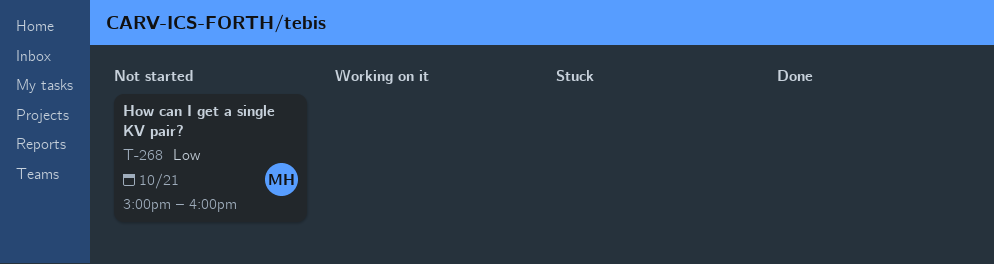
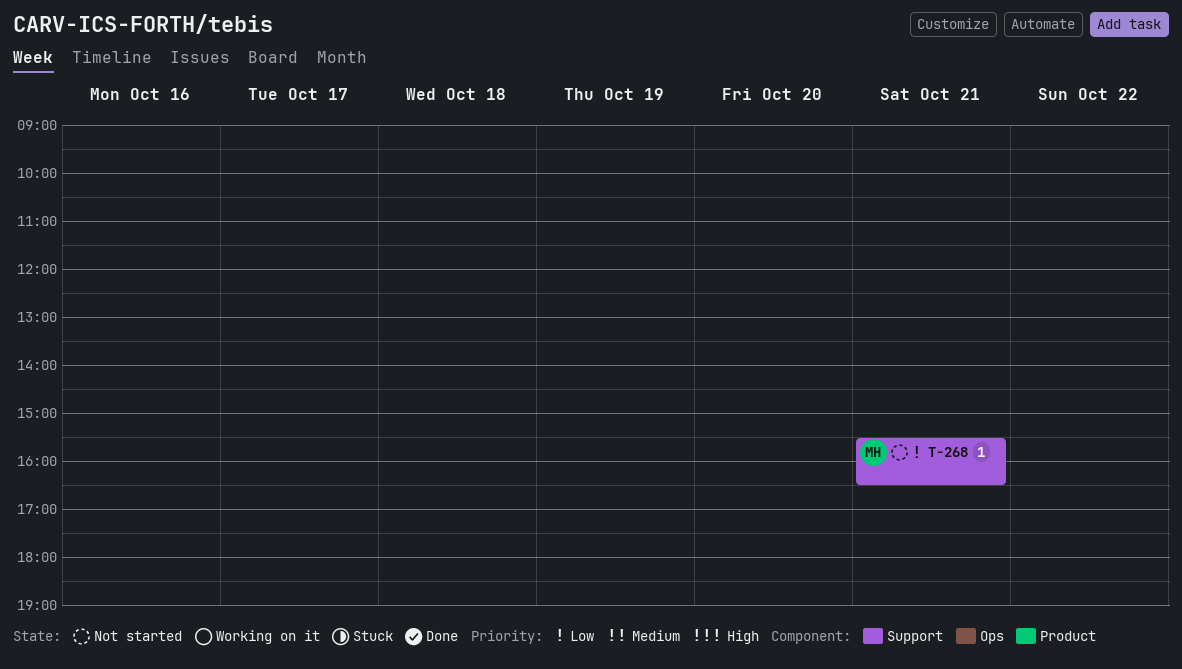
T-268, begins: 15:00 -> 15:30
T-268, ends: 16:00 -> 16:30

